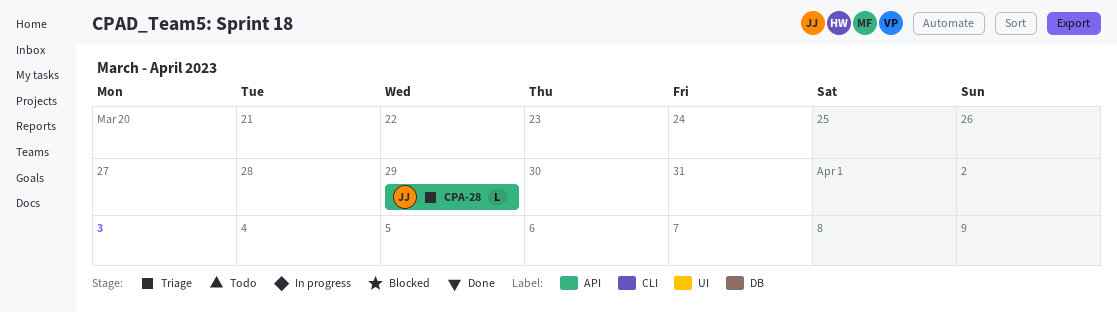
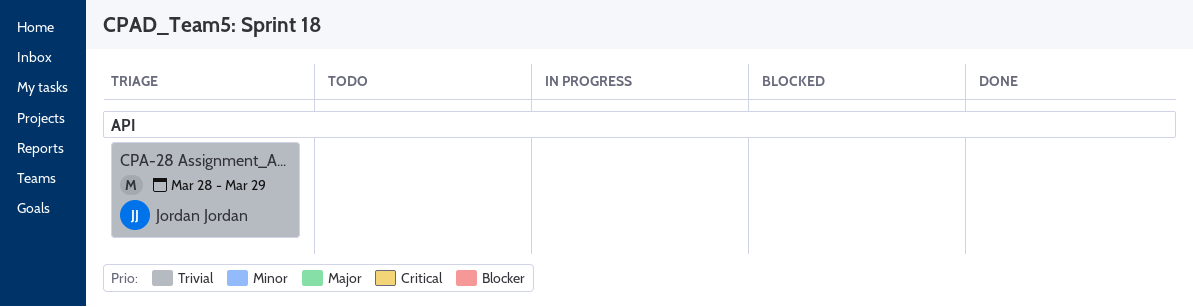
CPA-28, estimate: L -> M
CPA-28, start: Mar 29 -> Mar 28

